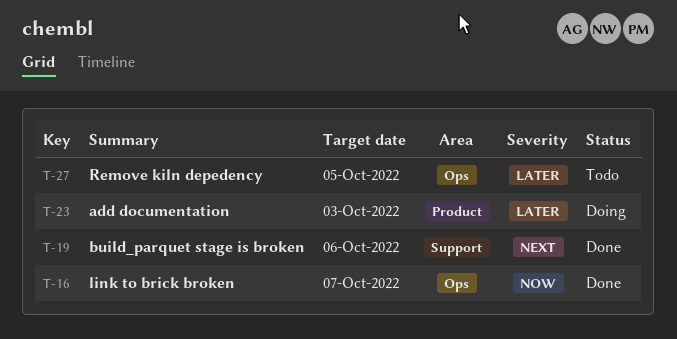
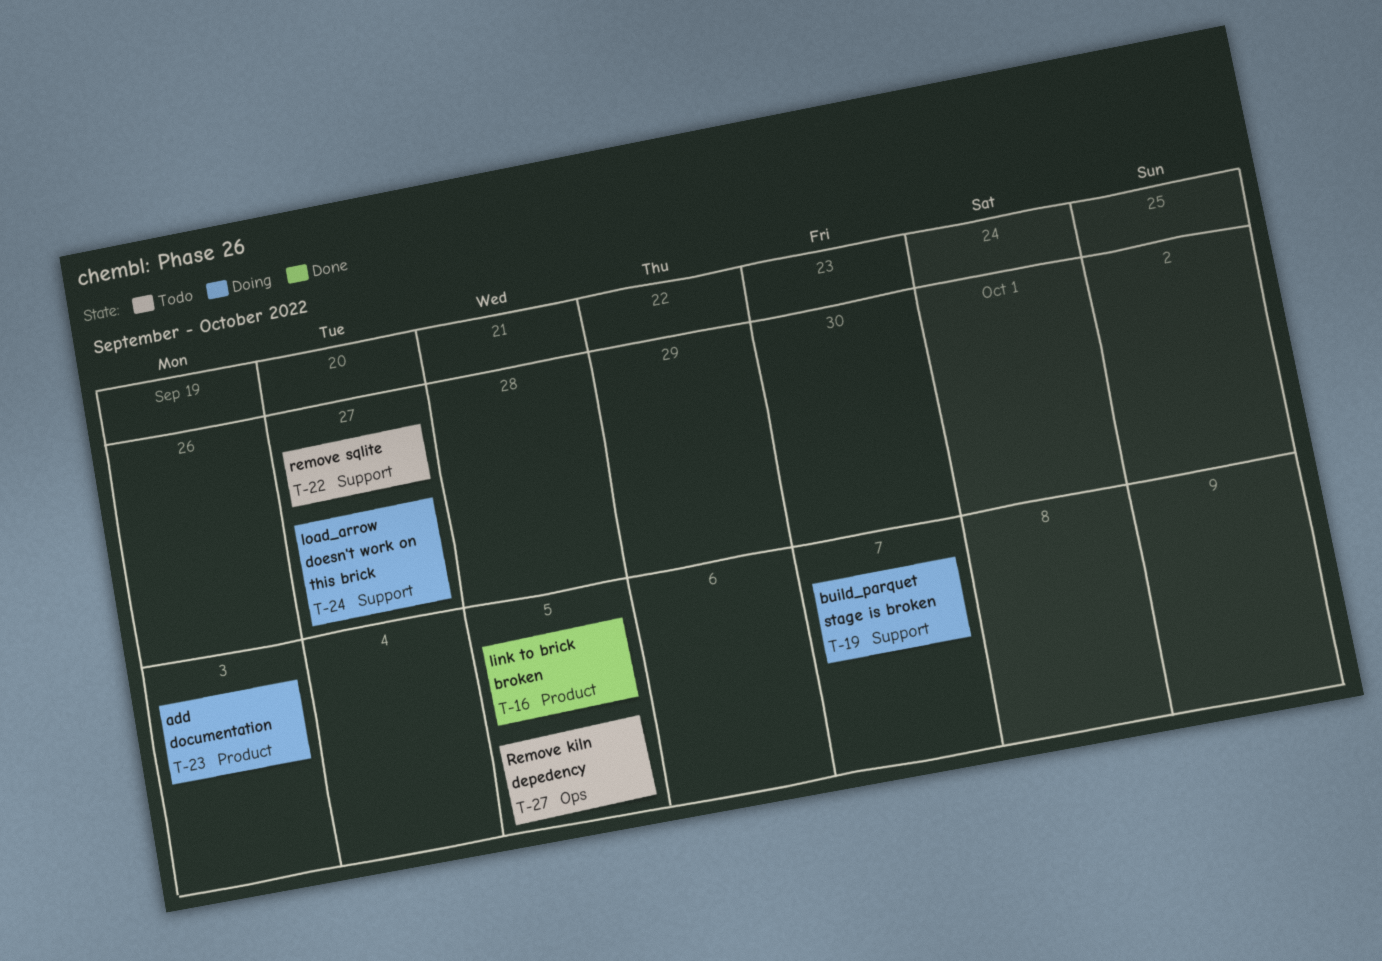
T-16, label: Ops -> Product
T-16, due: Oct 7 -> Oct 5
T-19, status: Done -> Doing
T-19, due: Oct 6 -> Oct 7
T-22: none -> present
T-24: none -> present

